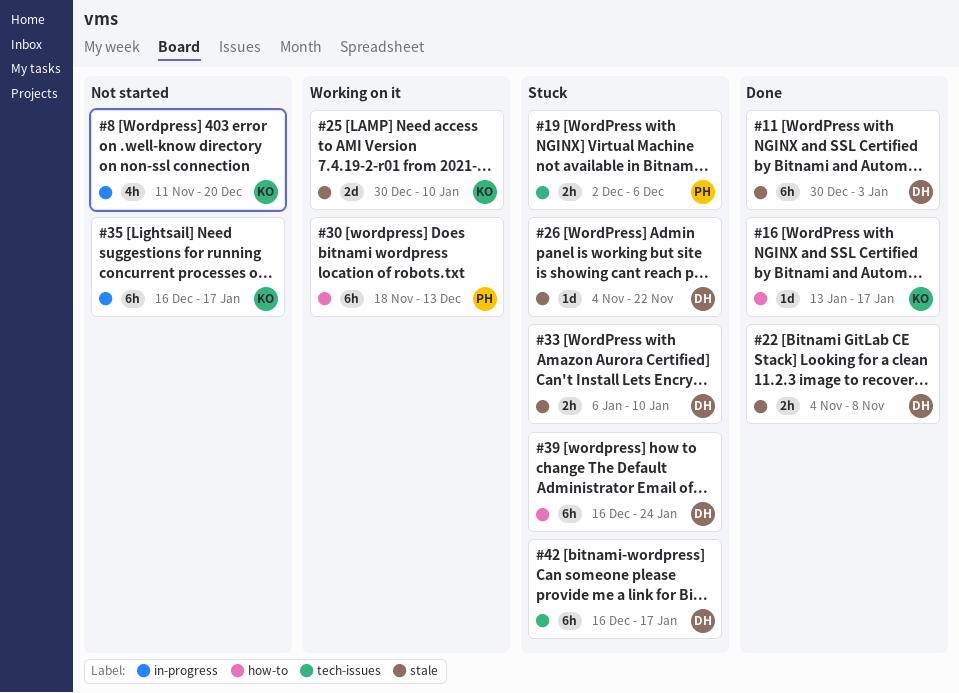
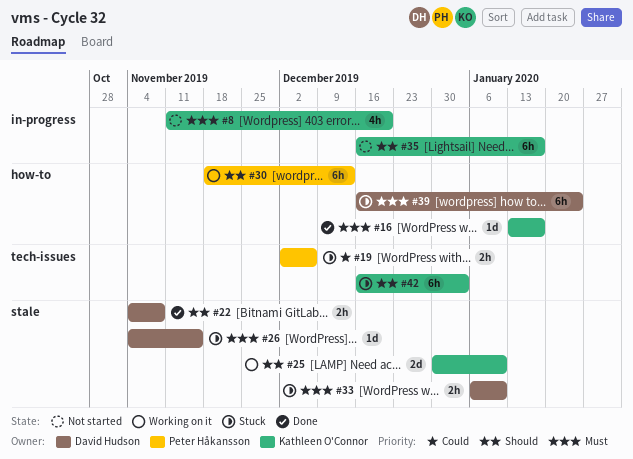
#11: present -> none
#26, due: Nov 22 -> Nov 15
#42, owner: David Hudson -> Kathleen O'Connor
#42, due: Jan 17 -> Jan 3

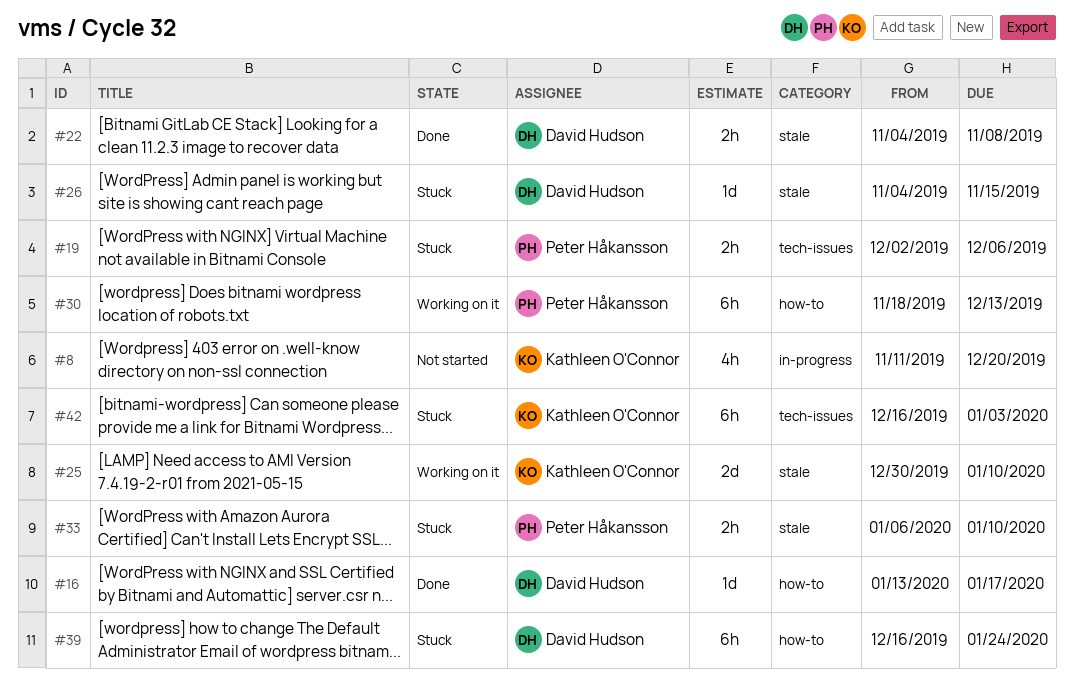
#16, owner: Kathleen O'Connor -> David Hudson
#33, owner: David Hudson -> Peter Håkansson
#35: present -> none

